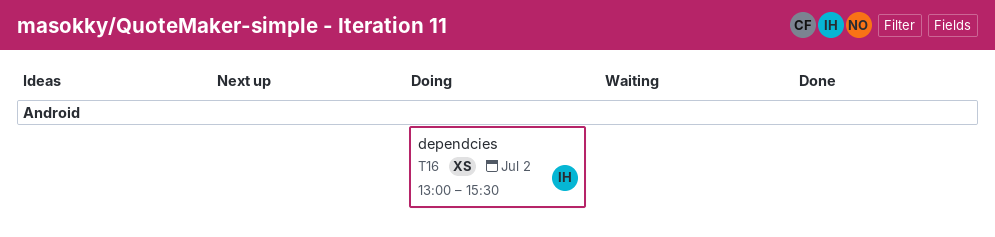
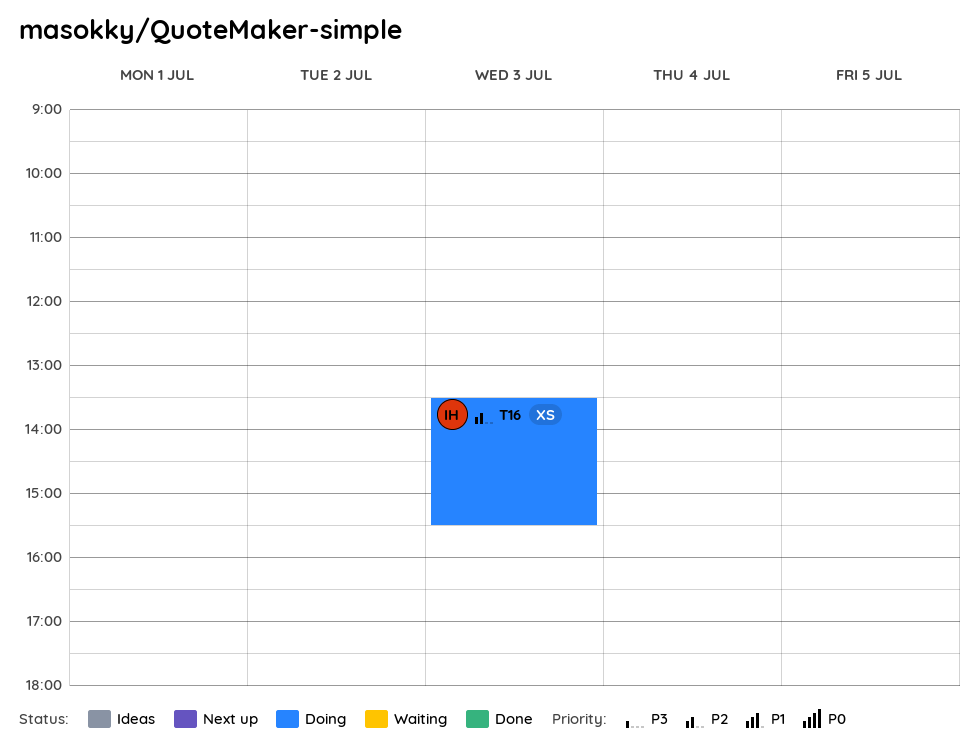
T16, day: Jul 2 -> Jul 3
T16, begins: 13:00 -> 13:30

